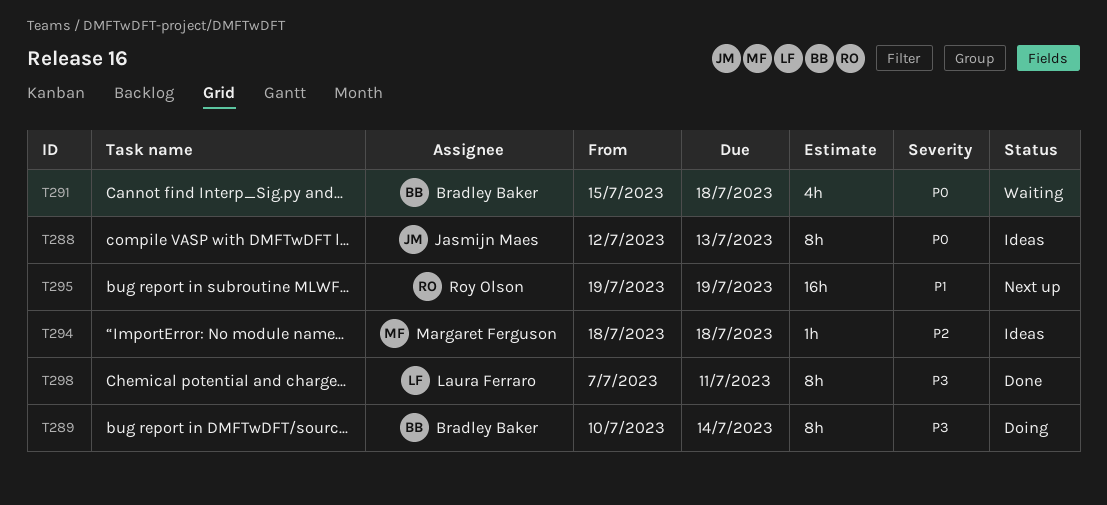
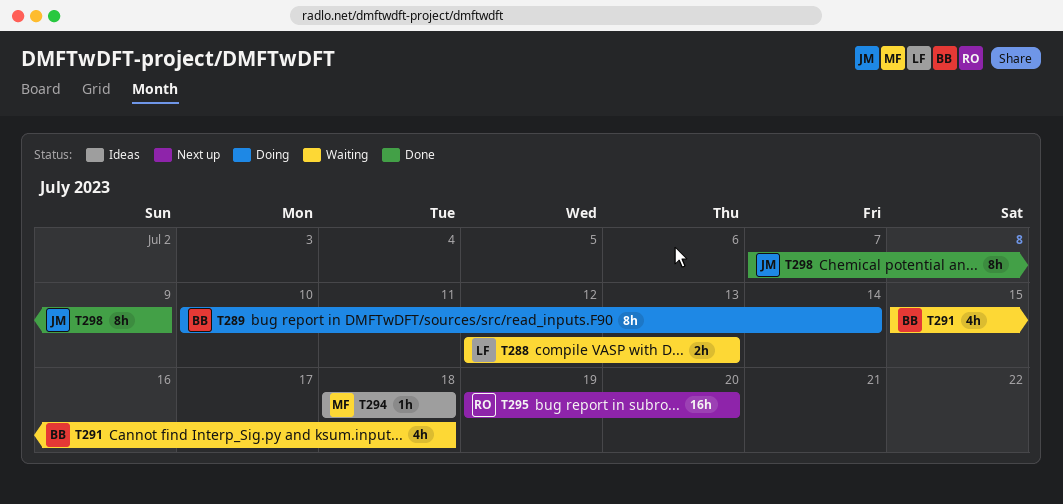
T288, status: Ideas -> Waiting
T288, owner: Jasmijn Maes -> Laura Ferraro
T288, estimate: 8h -> 2h
T295, due: Jul 19 -> Jul 20
T298, owner: Laura Ferraro -> Jasmijn Maes
T298, due: Jul 11 -> Jul 9

